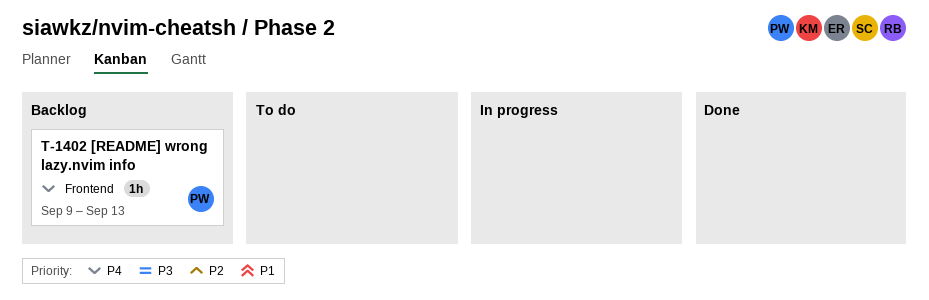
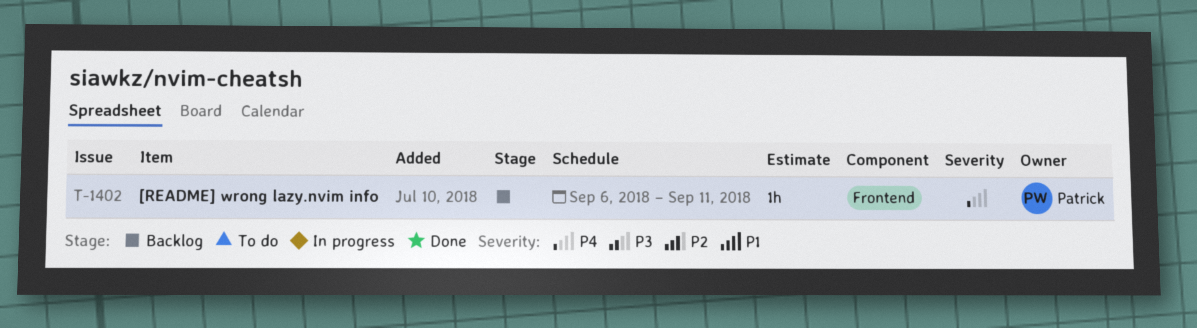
T-1402, start: Sep 9 -> Sep 6
T-1402, due: Sep 13 -> Sep 11

